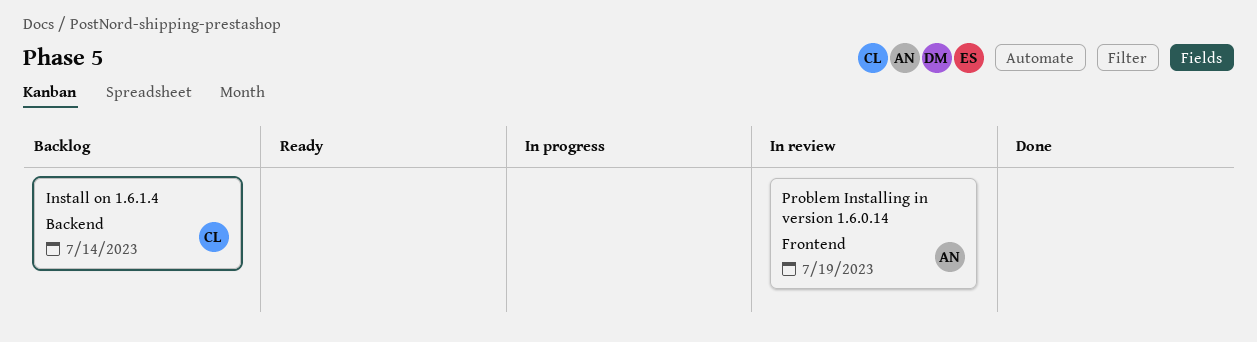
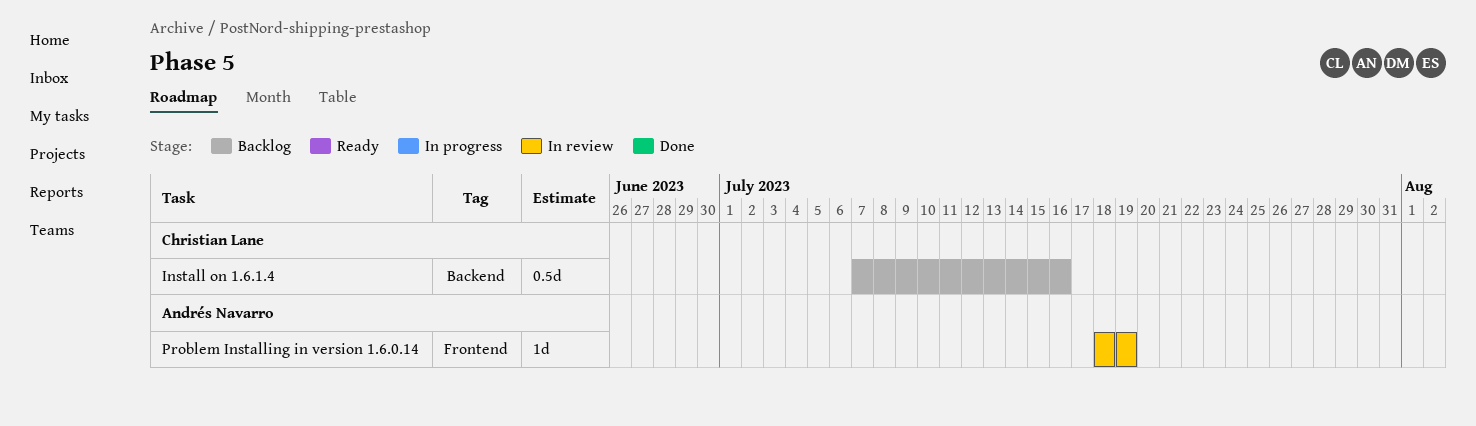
Install on 1.6.1.4, due: Jul 14 -> Jul 16

